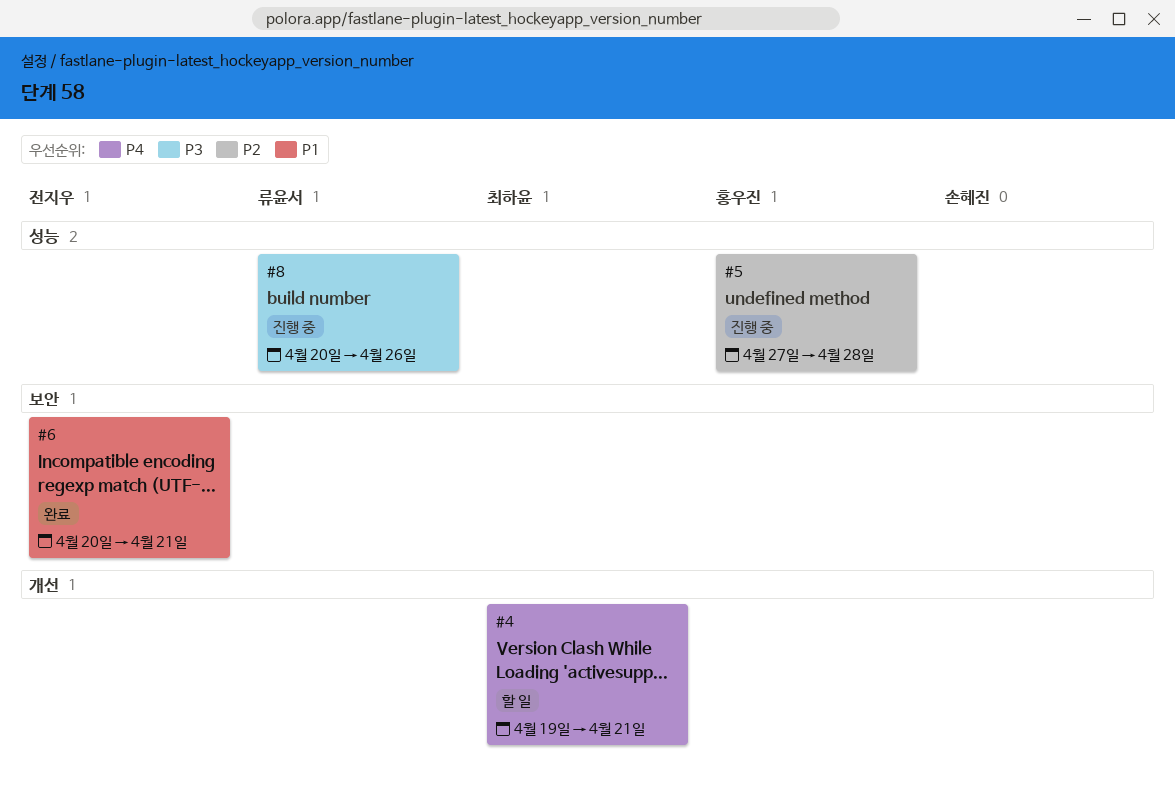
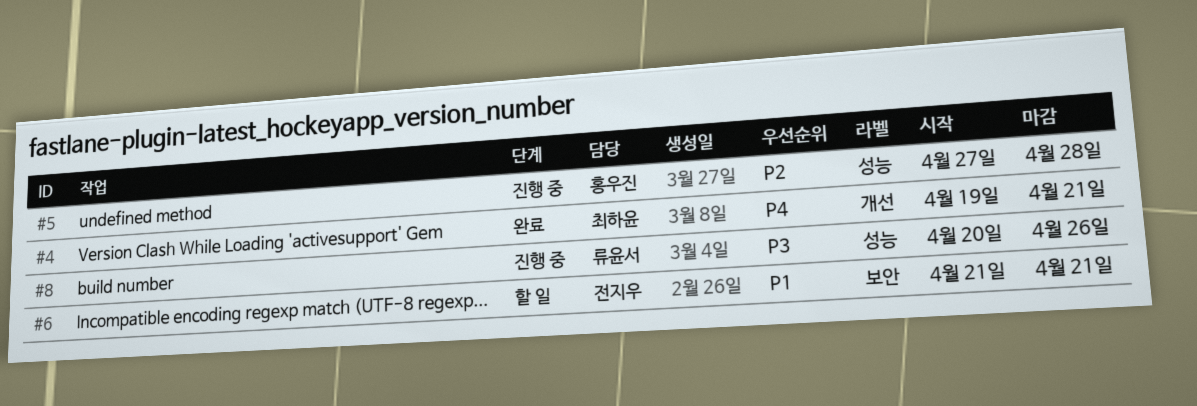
#4, status: 할 일 -> 완료
#6, status: 완료 -> 할 일
#6, start: Apr 20 -> Apr 21

